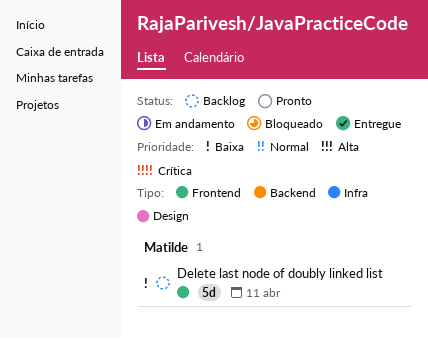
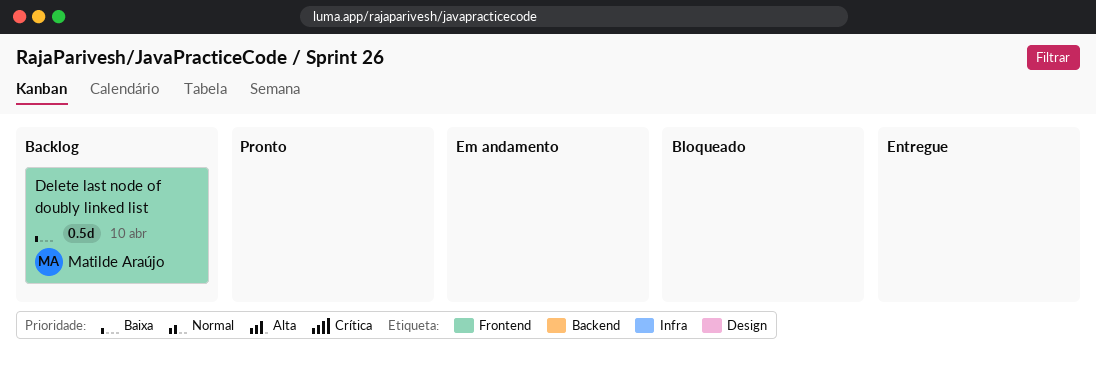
Delete last node of doubly linked list, estimate: 5d -> 0.5d
Delete last node of doubly linked list, due: Apr 11 -> Apr 10

